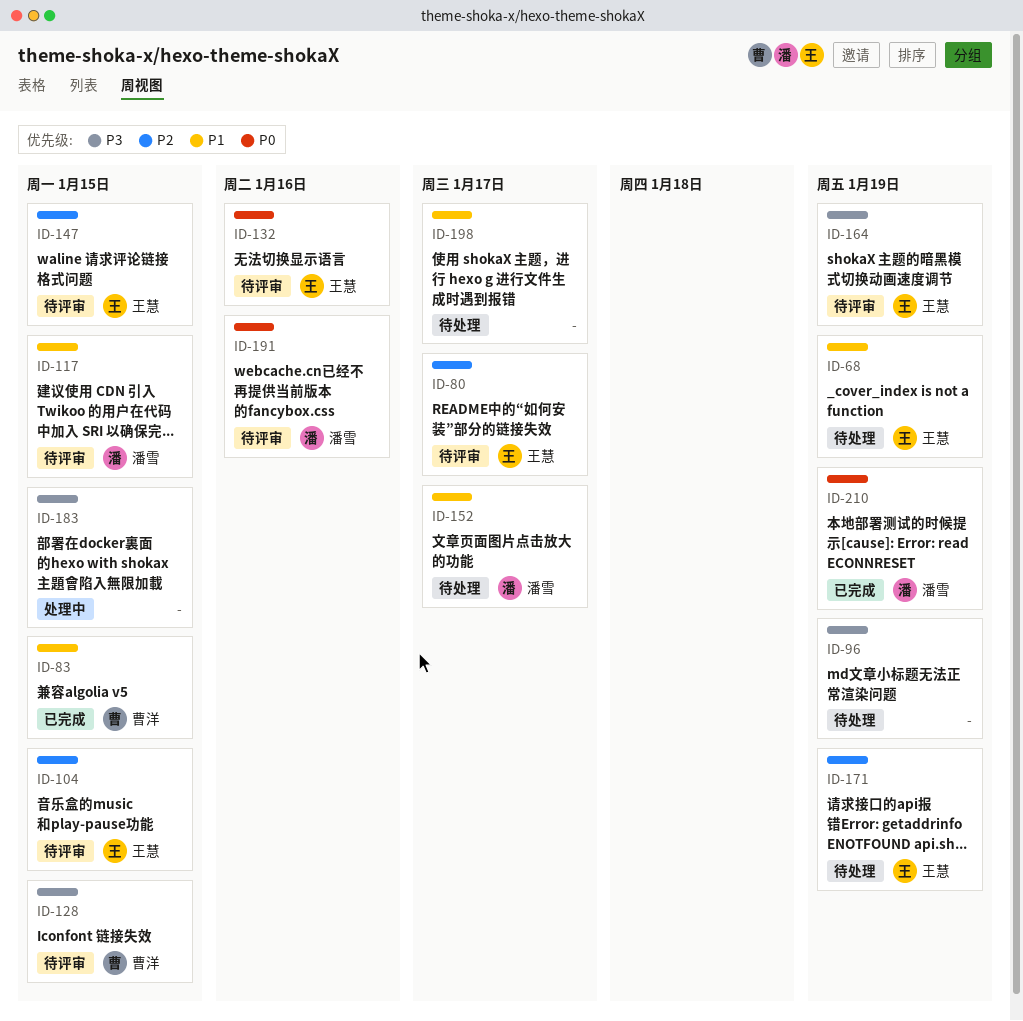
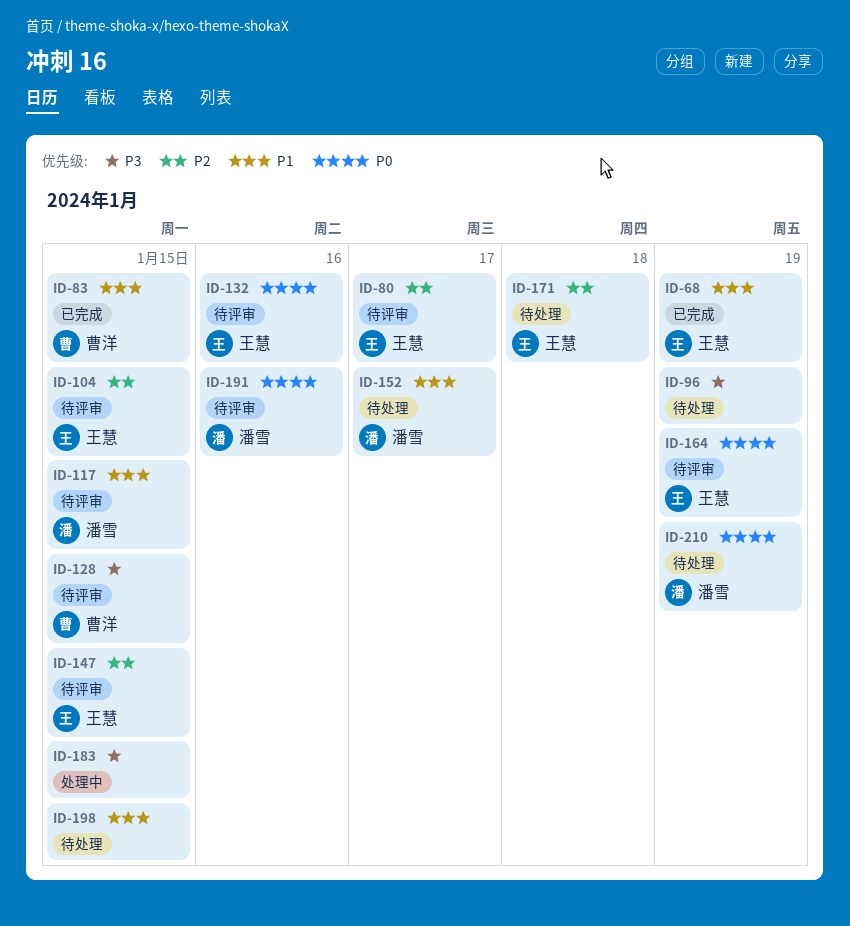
ID-68, status: 待处理 -> 已完成
ID-164, priority: P3 -> P0
ID-171, due: Jan 19 -> Jan 18
ID-198, due: Jan 17 -> Jan 15
ID-210, status: 已完成 -> 待处理

